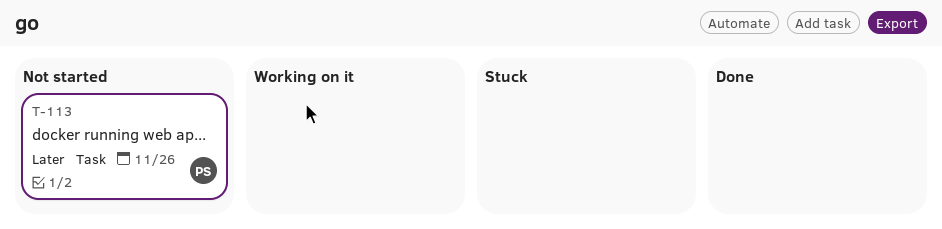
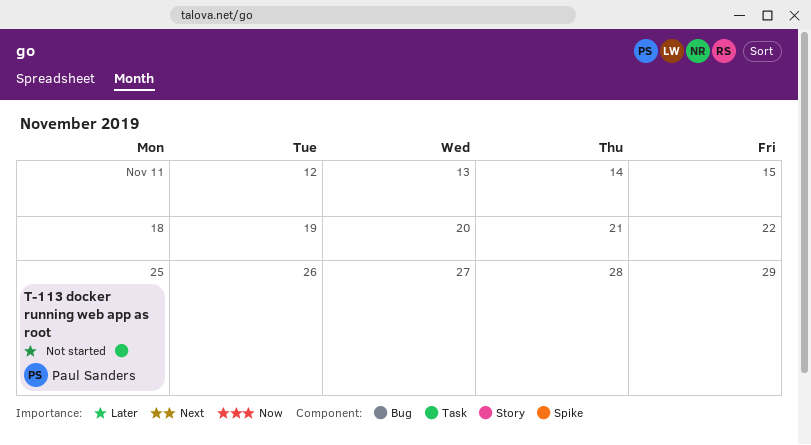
T-113, due: Nov 26 -> Nov 25

